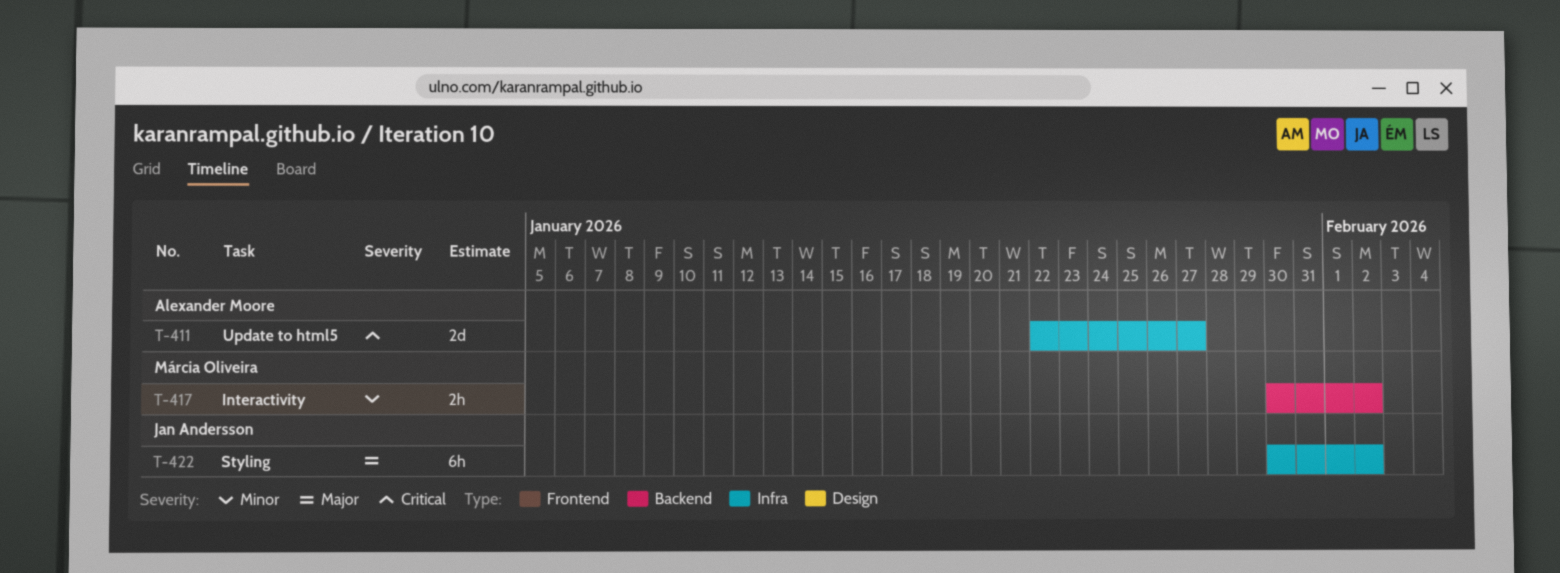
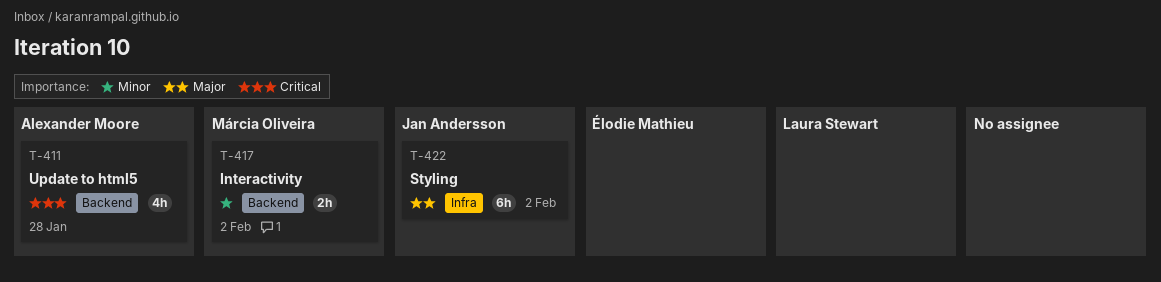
T-411, label: Infra -> Backend
T-411, estimate: 2d -> 4h
T-411, due: Jan 27 -> Jan 28

